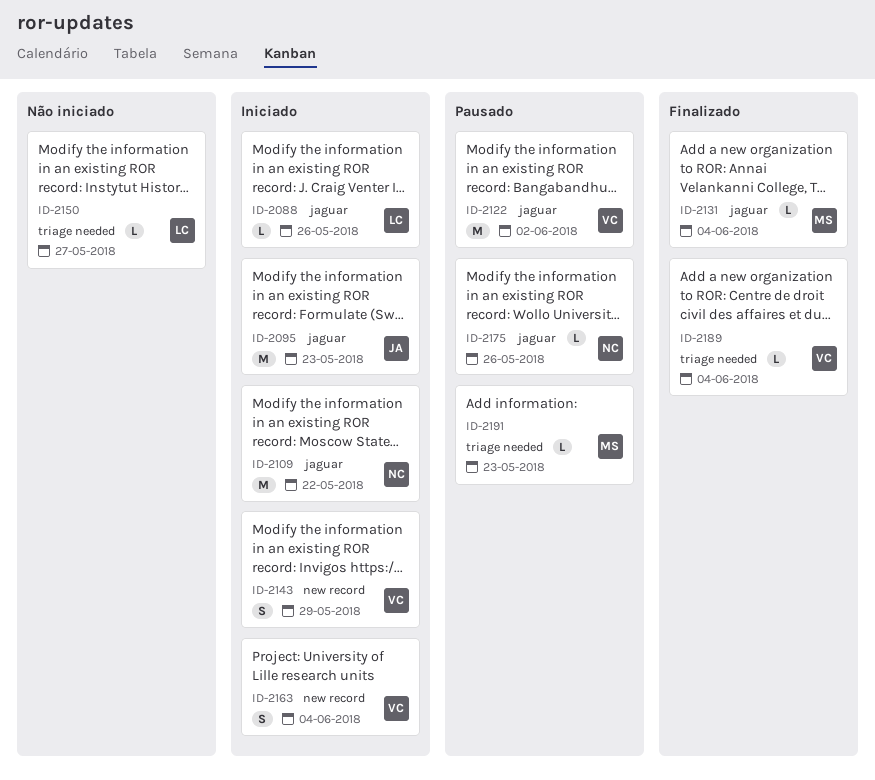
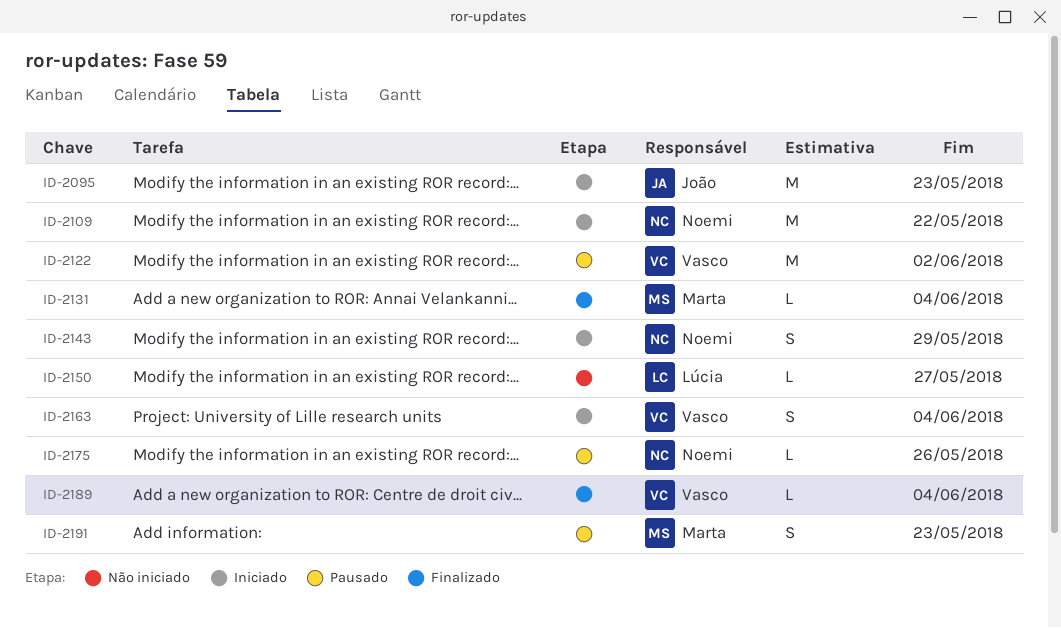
ID-2088: present -> none
ID-2143, owner: Vasco -> Noemi
ID-2191, estimate: L -> S

